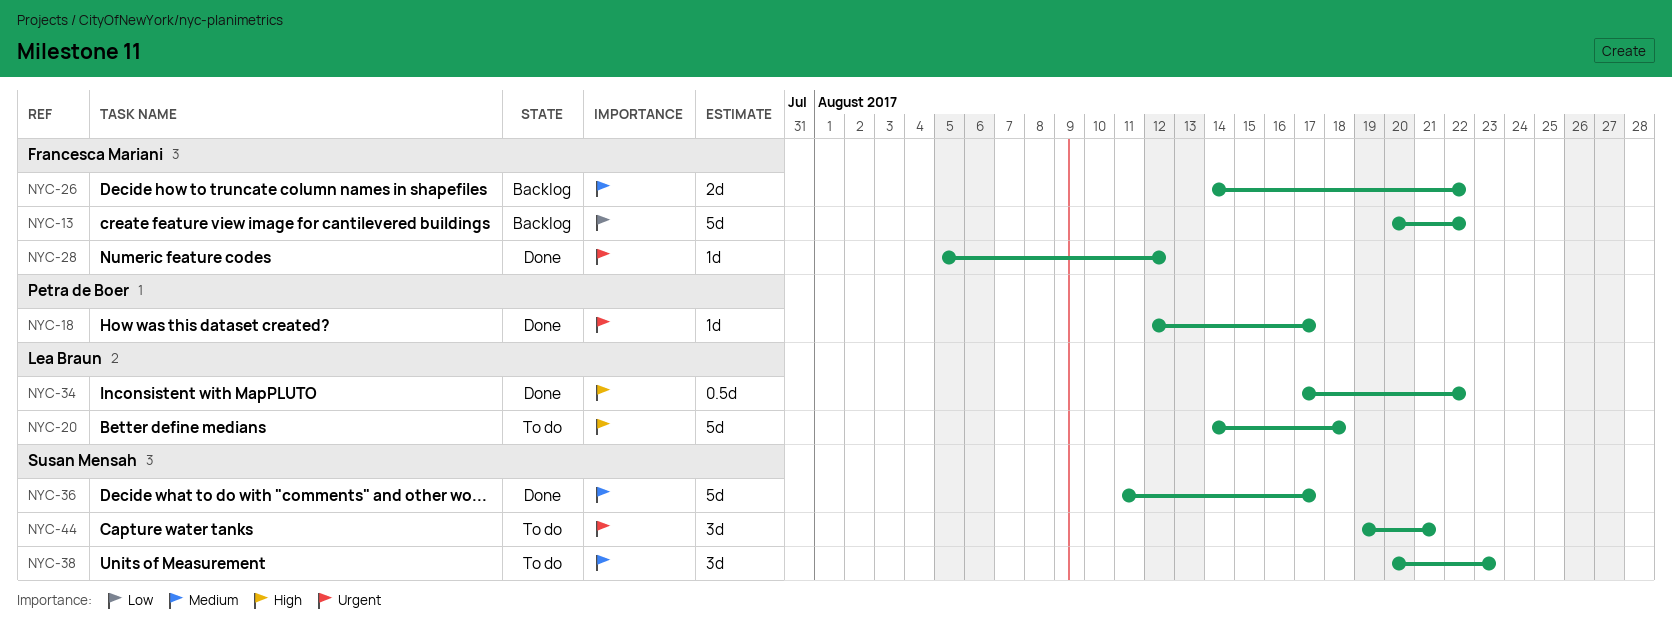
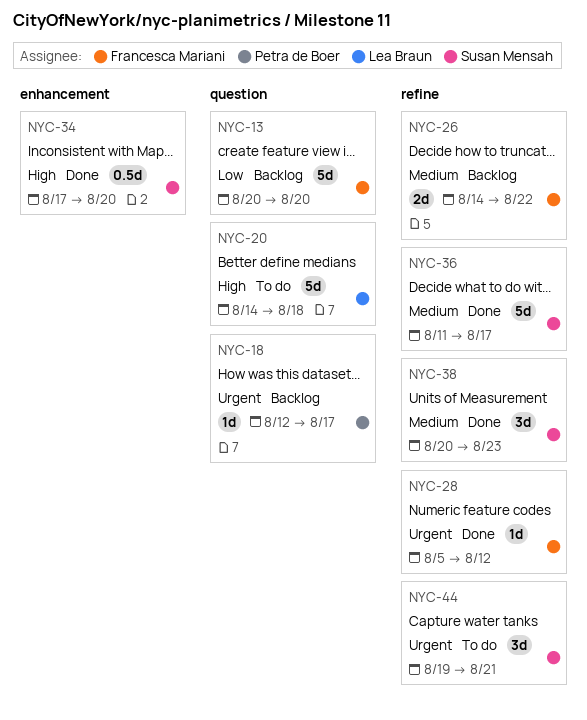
NYC-13, due: Aug 22 -> Aug 20
NYC-18, status: Done -> Backlog
NYC-34, owner: Lea Braun -> Susan Mensah
NYC-34, due: Aug 22 -> Aug 20
NYC-38, status: To do -> Done

